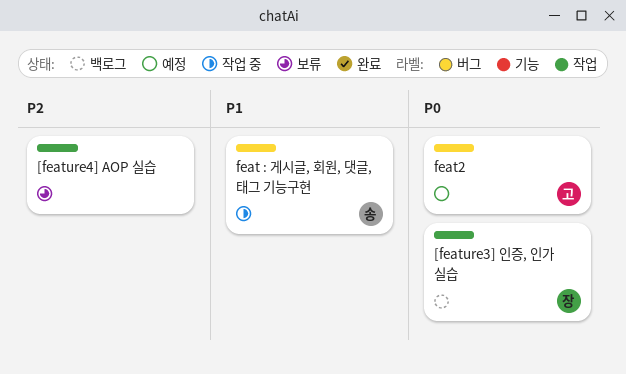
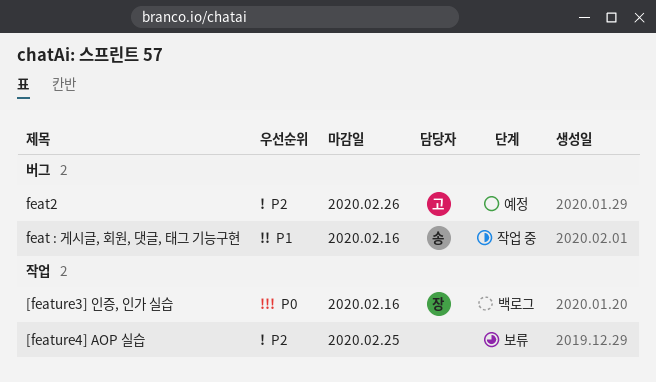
feat2, priority: P0 -> P2

